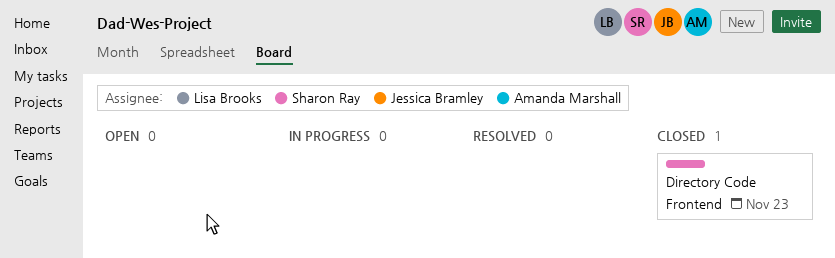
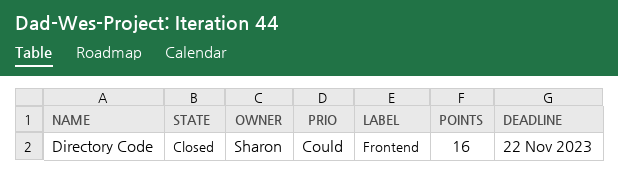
Directory Code, due: Nov 23 -> Nov 22

